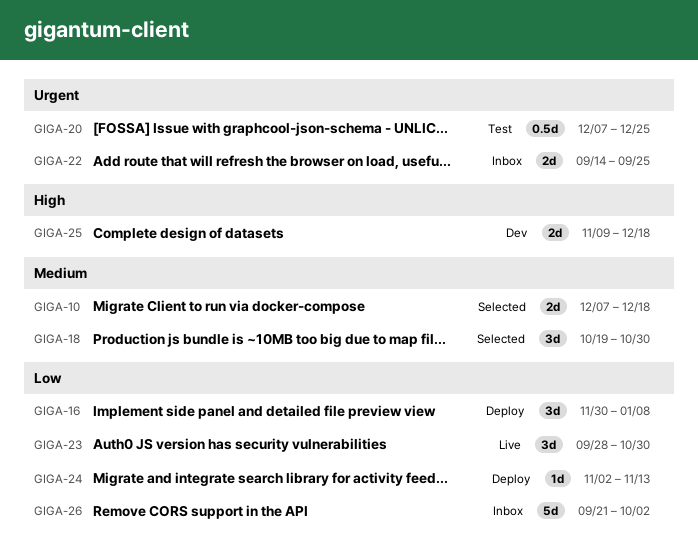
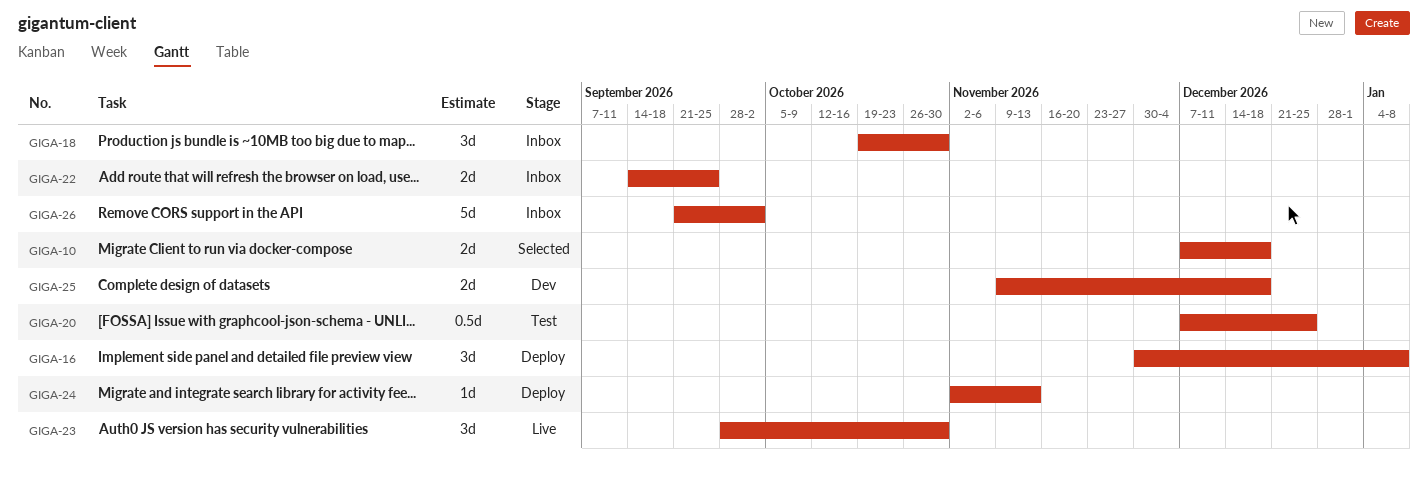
GIGA-18, status: Selected -> Inbox

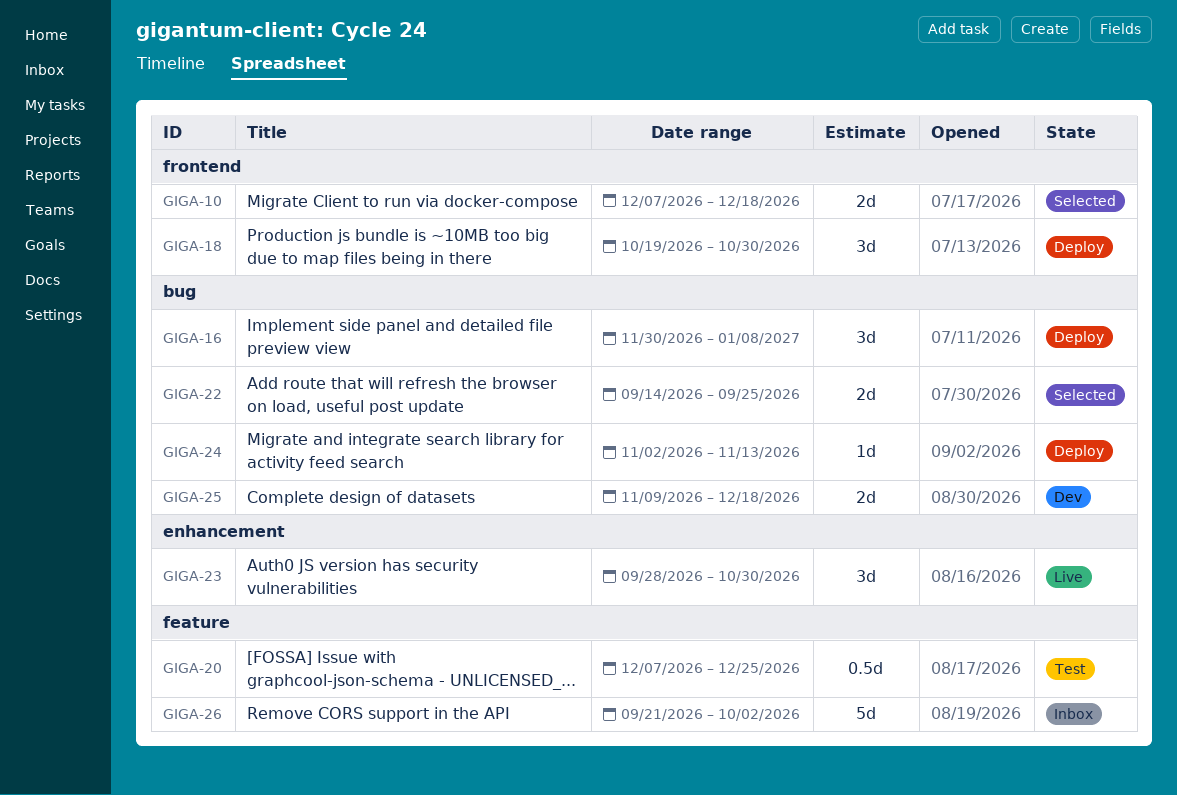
GIGA-18, status: Inbox -> Deploy
GIGA-22, status: Inbox -> Selected

